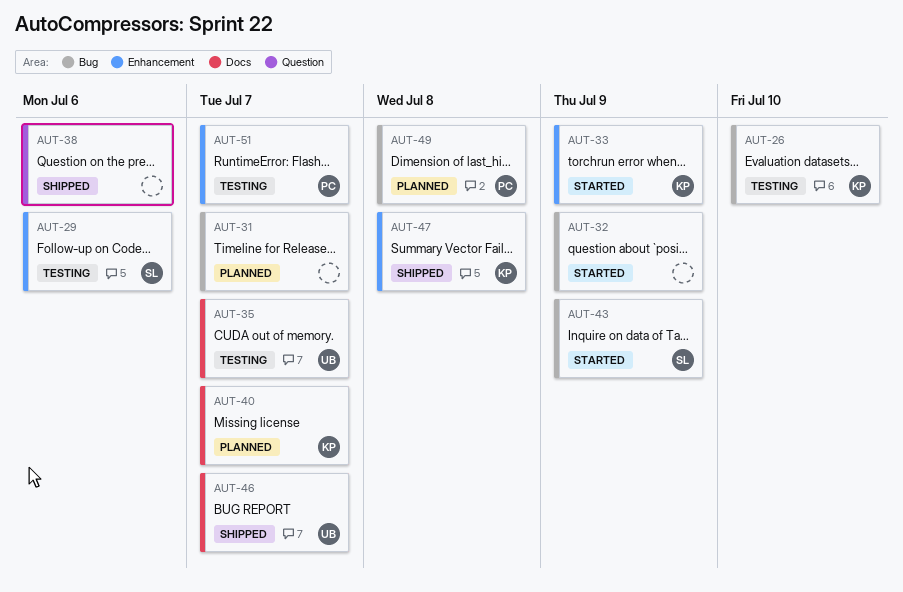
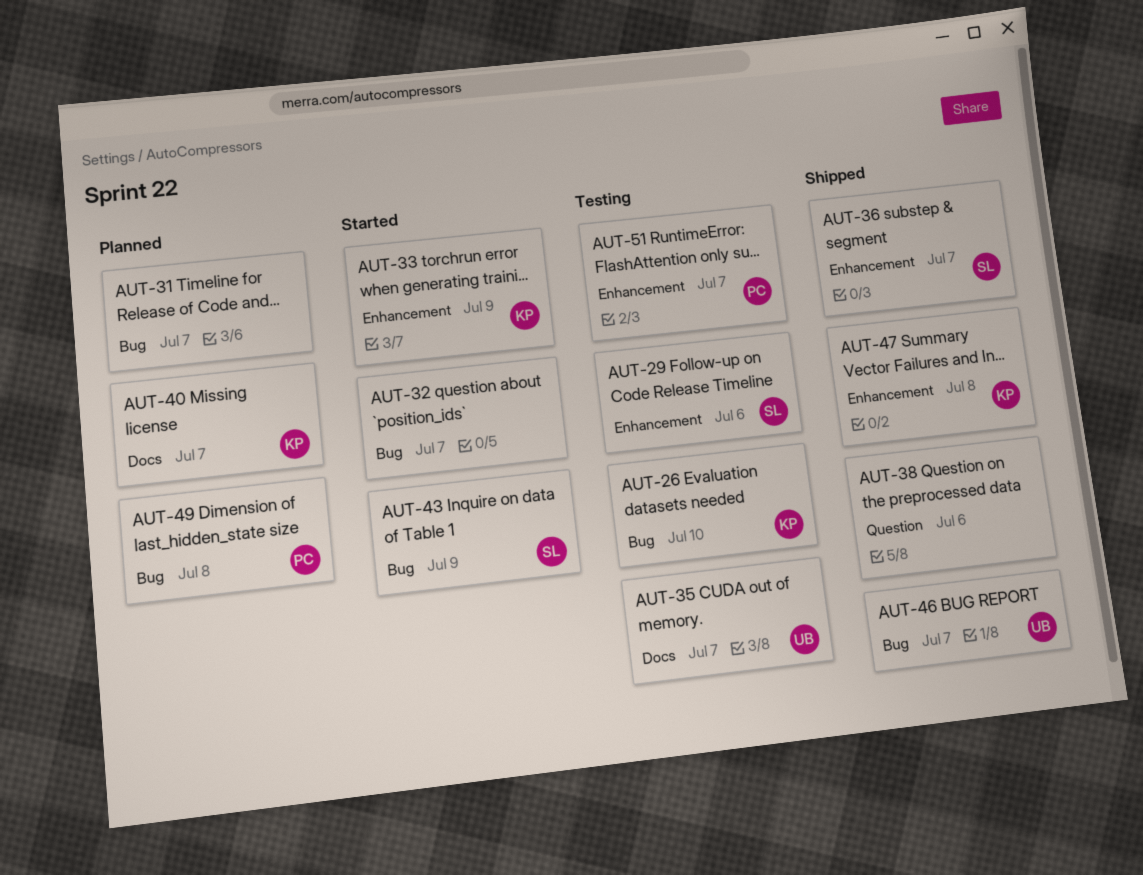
AUT-32, due: Jul 9 -> Jul 7
AUT-36: none -> present
AUT-46, label: Docs -> Bug

